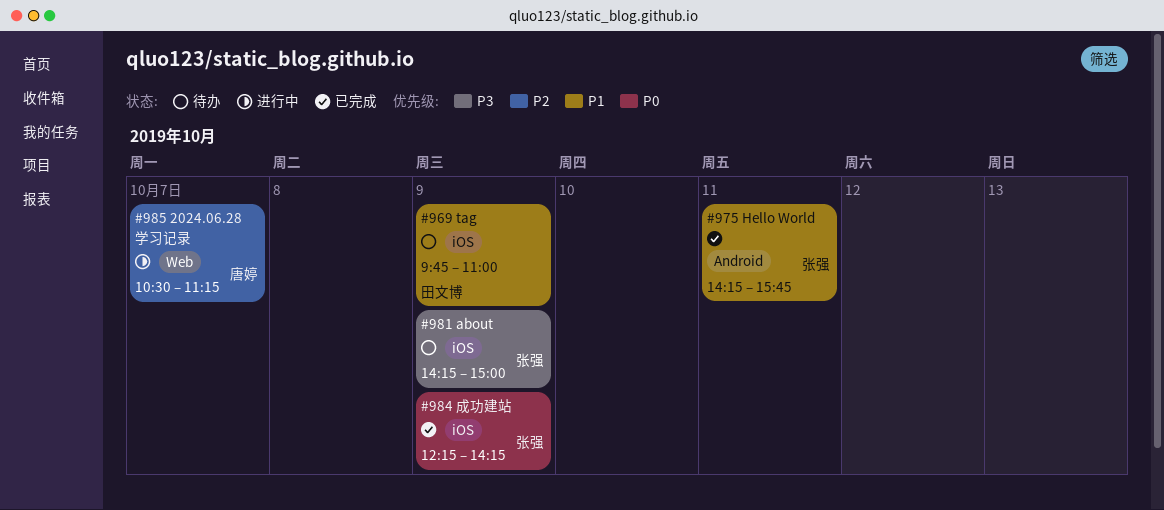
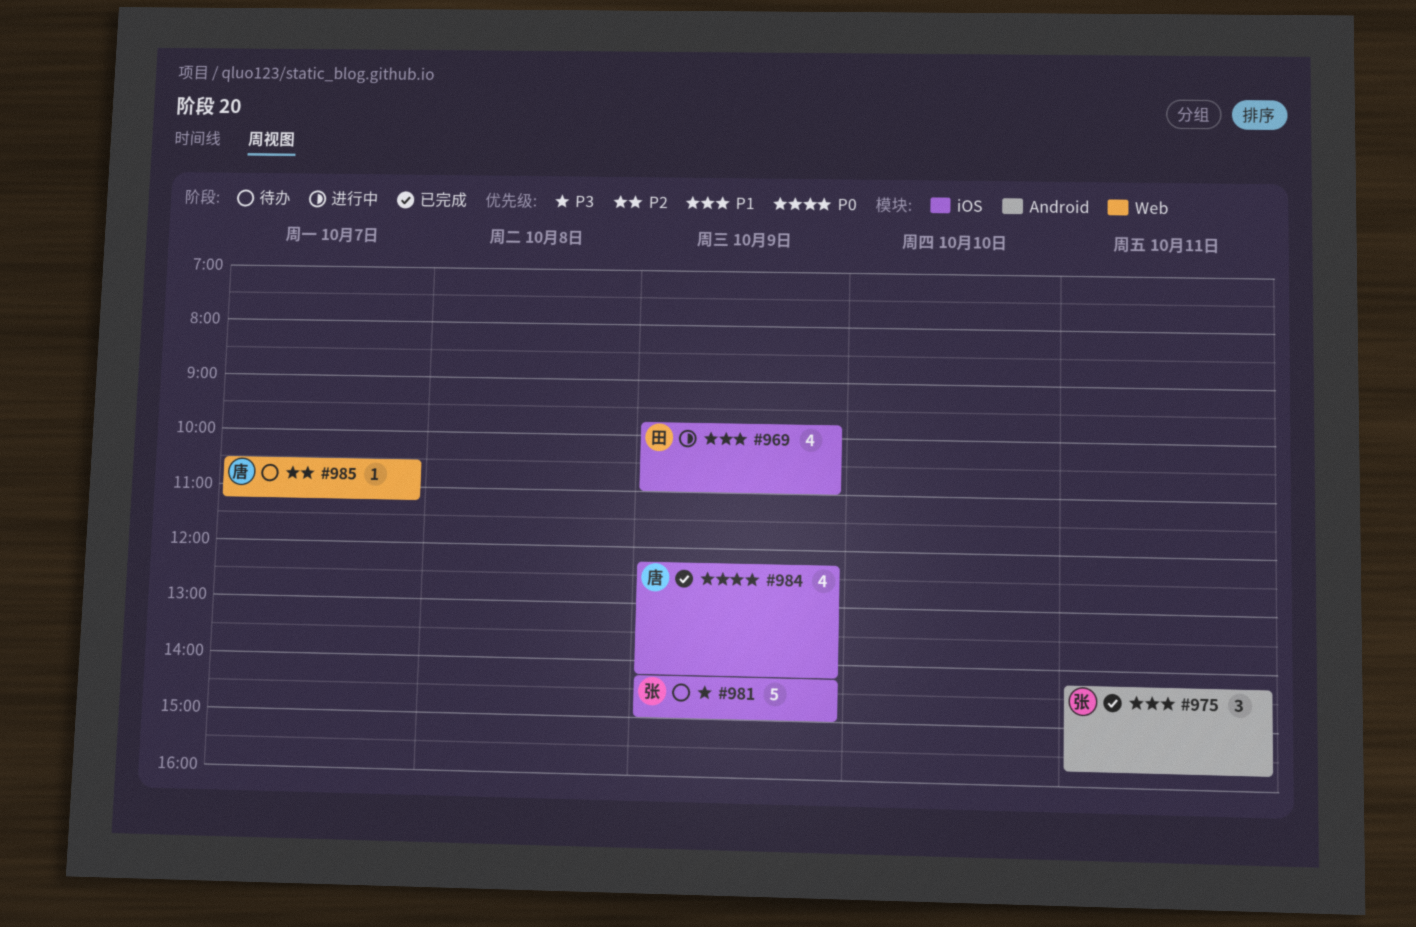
#969, status: 待办 -> 进行中
#984, owner: 张强 -> 唐婷
#985, status: 进行中 -> 待办

